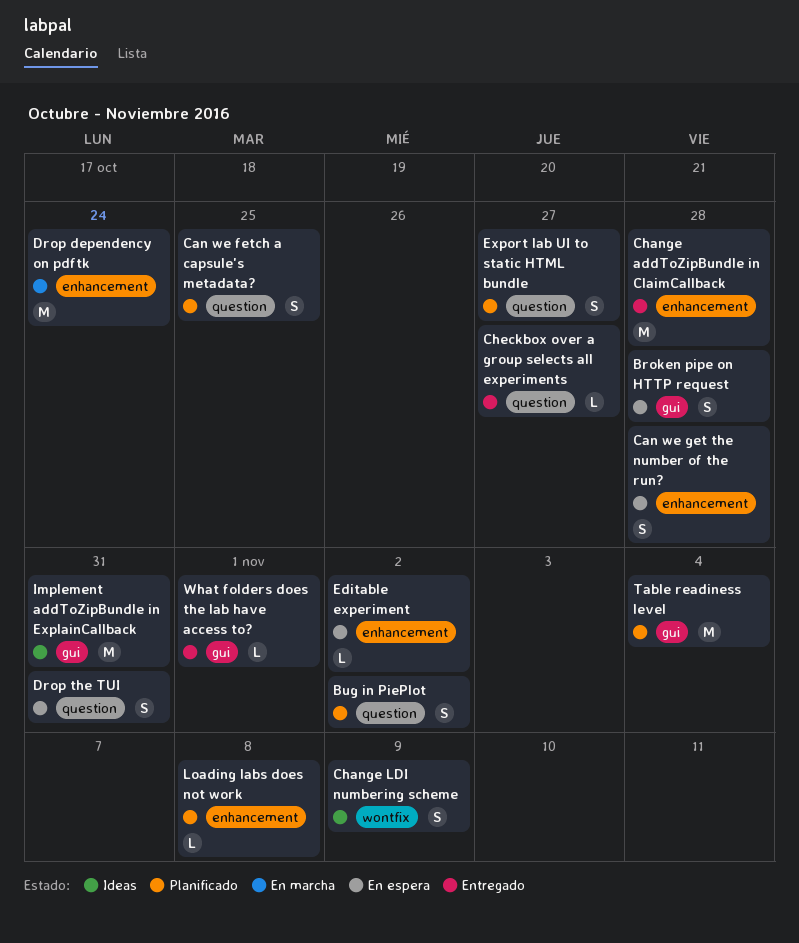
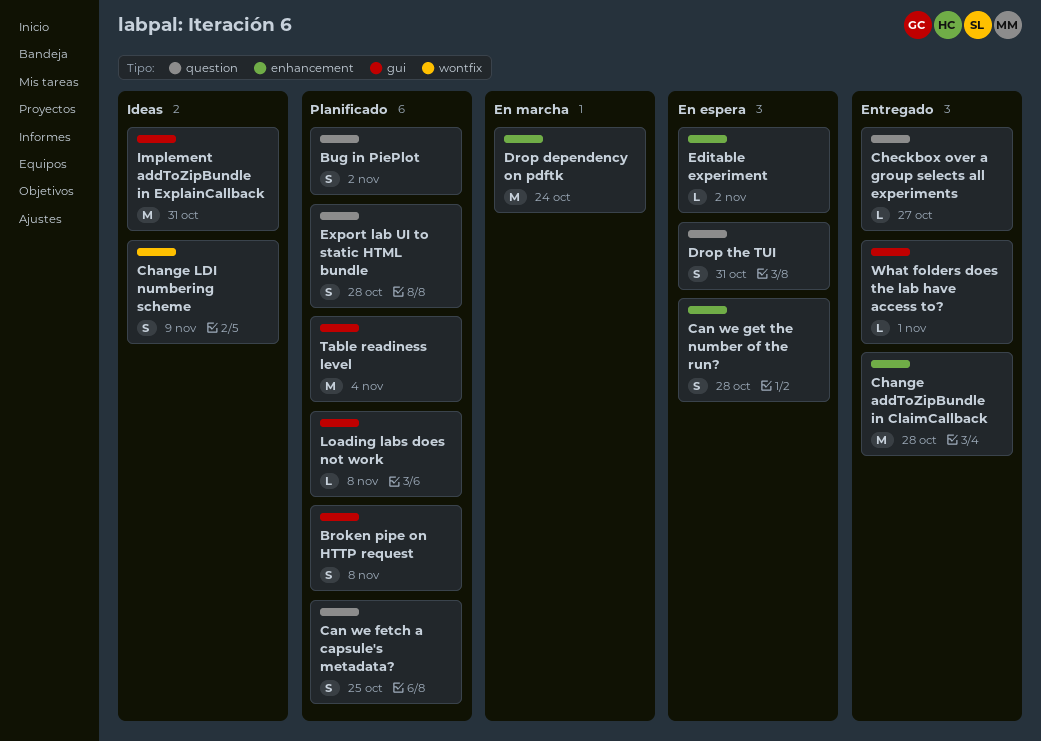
Broken pipe on HTTP request, status: En espera -> Planificado
Broken pipe on HTTP request, due: Oct 28 -> Nov 8
Export lab UI to static HTML bundle, due: Oct 27 -> Oct 28
Loading labs does not work, label: enhancement -> gui

